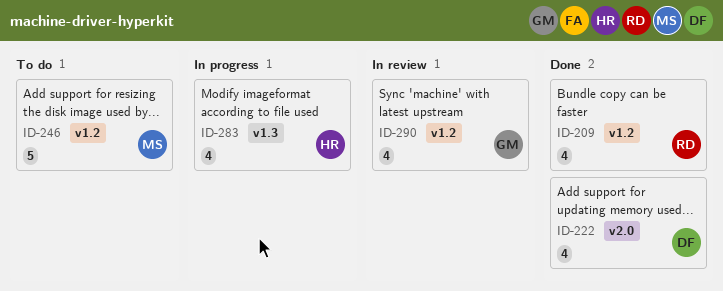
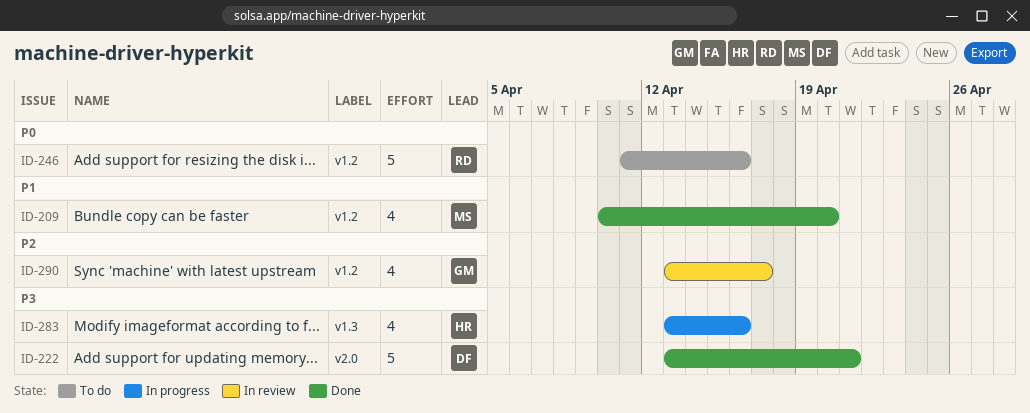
ID-209, owner: RD -> MS
ID-222, estimate: 4 -> 5
ID-246, owner: MS -> RD

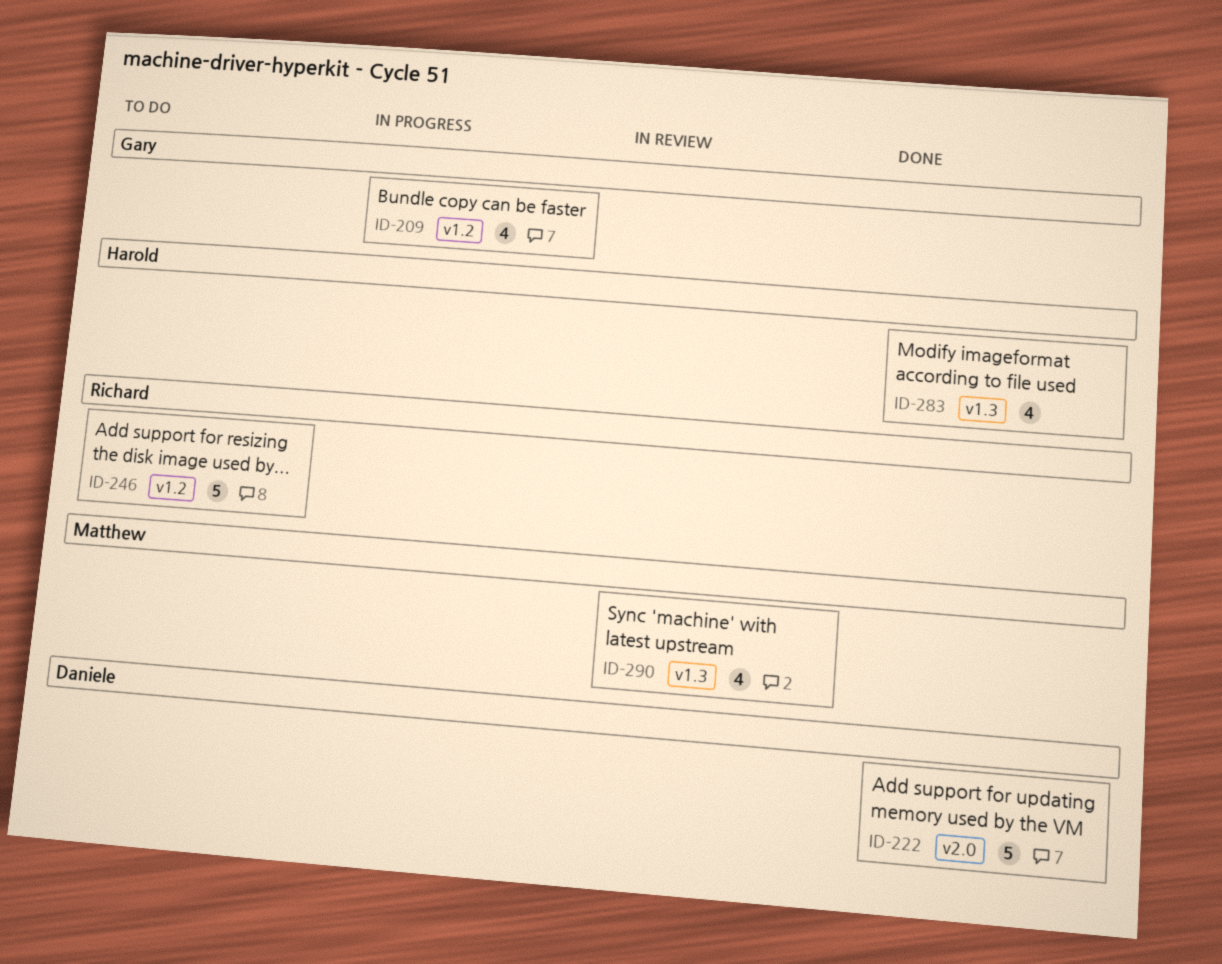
ID-209, status: Done -> In progress
ID-209, owner: Matthew -> Gary
ID-283, status: In progress -> Done
ID-290, owner: Gary -> Matthew
ID-290, label: v1.2 -> v1.3

